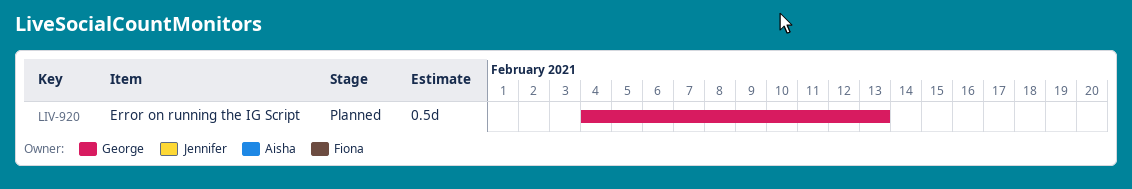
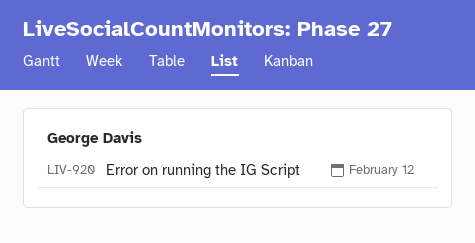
LIV-920, due: Feb 13 -> Feb 12

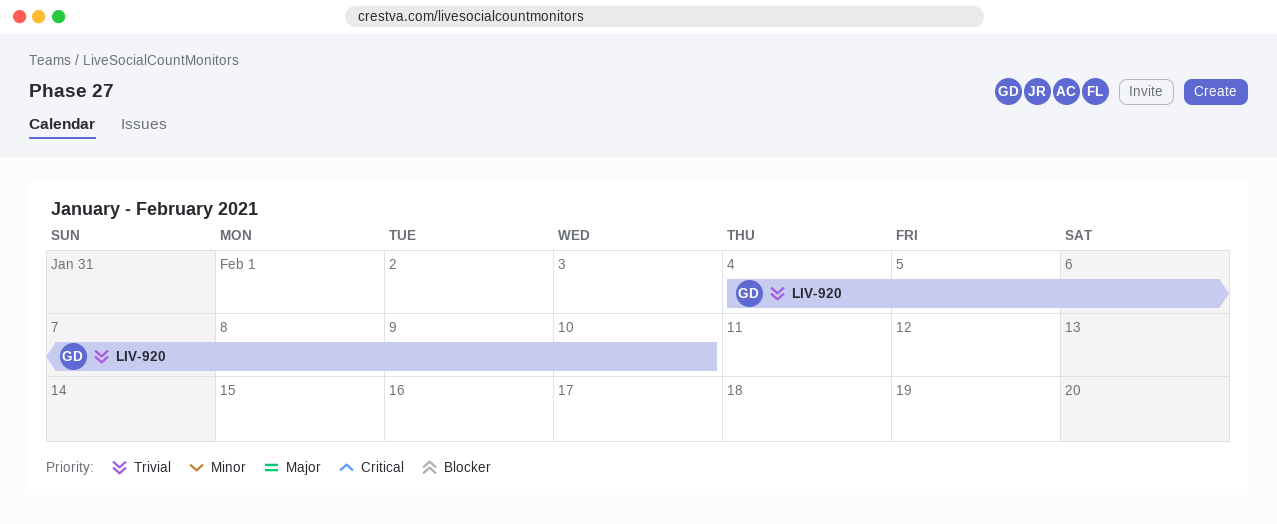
LIV-920, due: Feb 12 -> Feb 10

